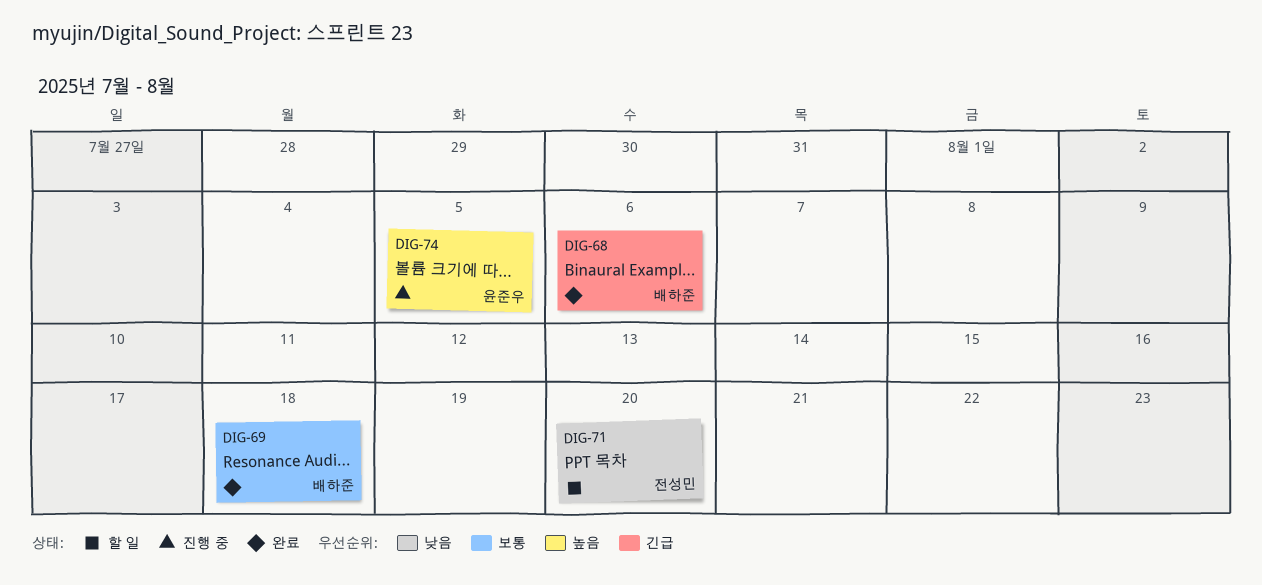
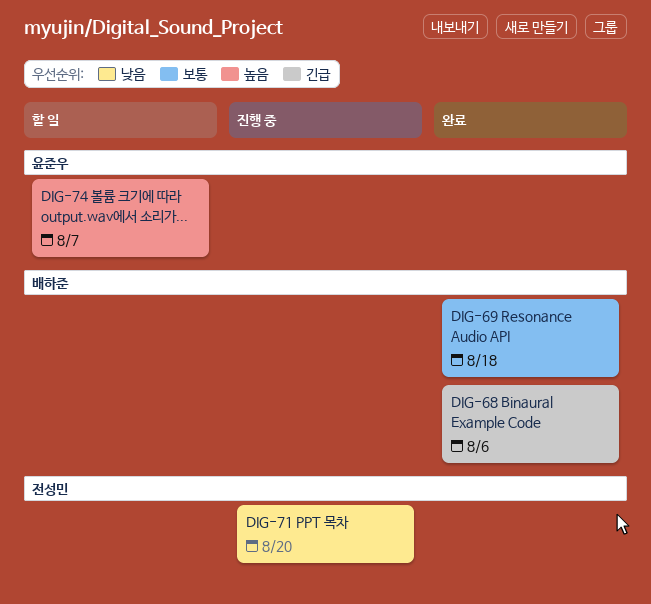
DIG-71, status: 할 일 -> 진행 중
DIG-74, status: 진행 중 -> 할 일
DIG-74, due: Aug 5 -> Aug 7

